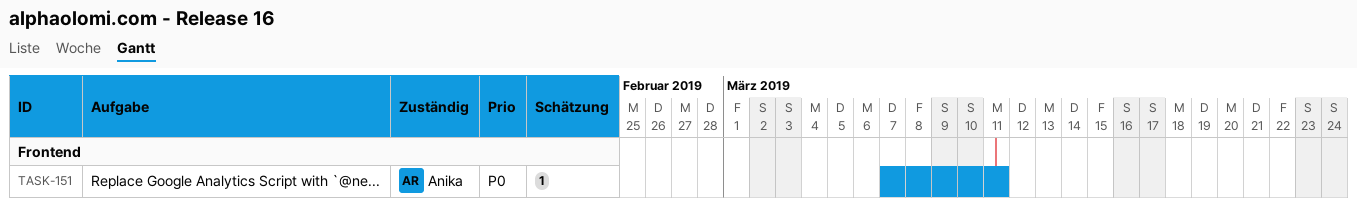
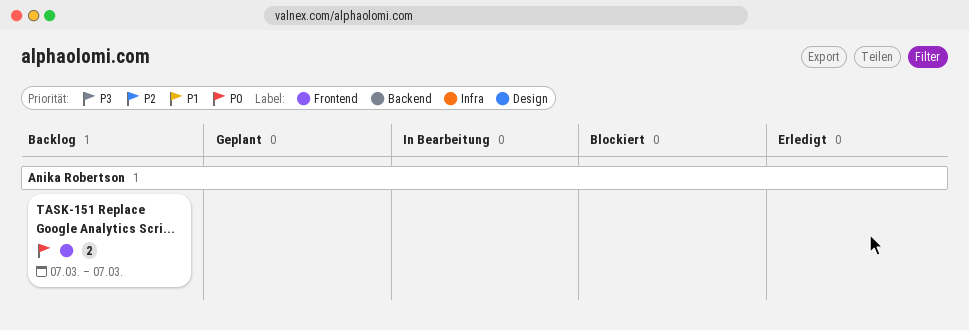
TASK-151, estimate: 1 -> 2
TASK-151, due: Mar 11 -> Mar 7

